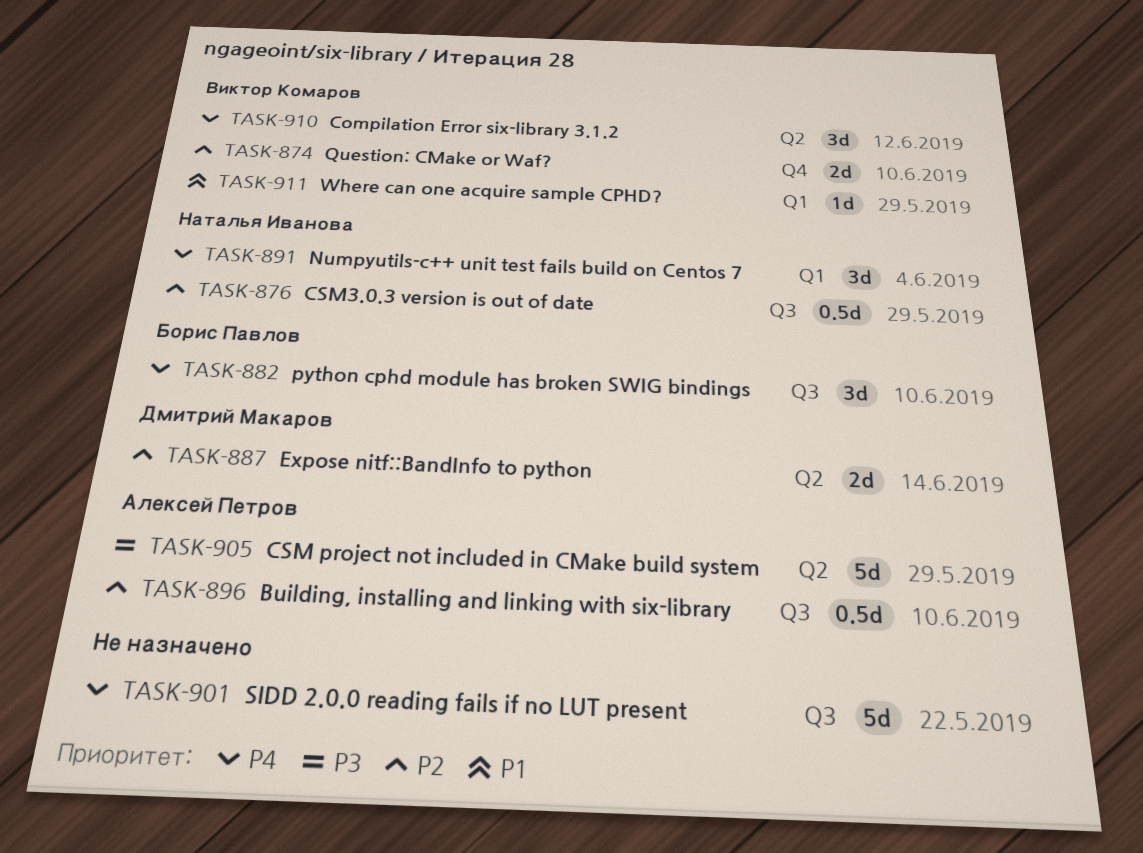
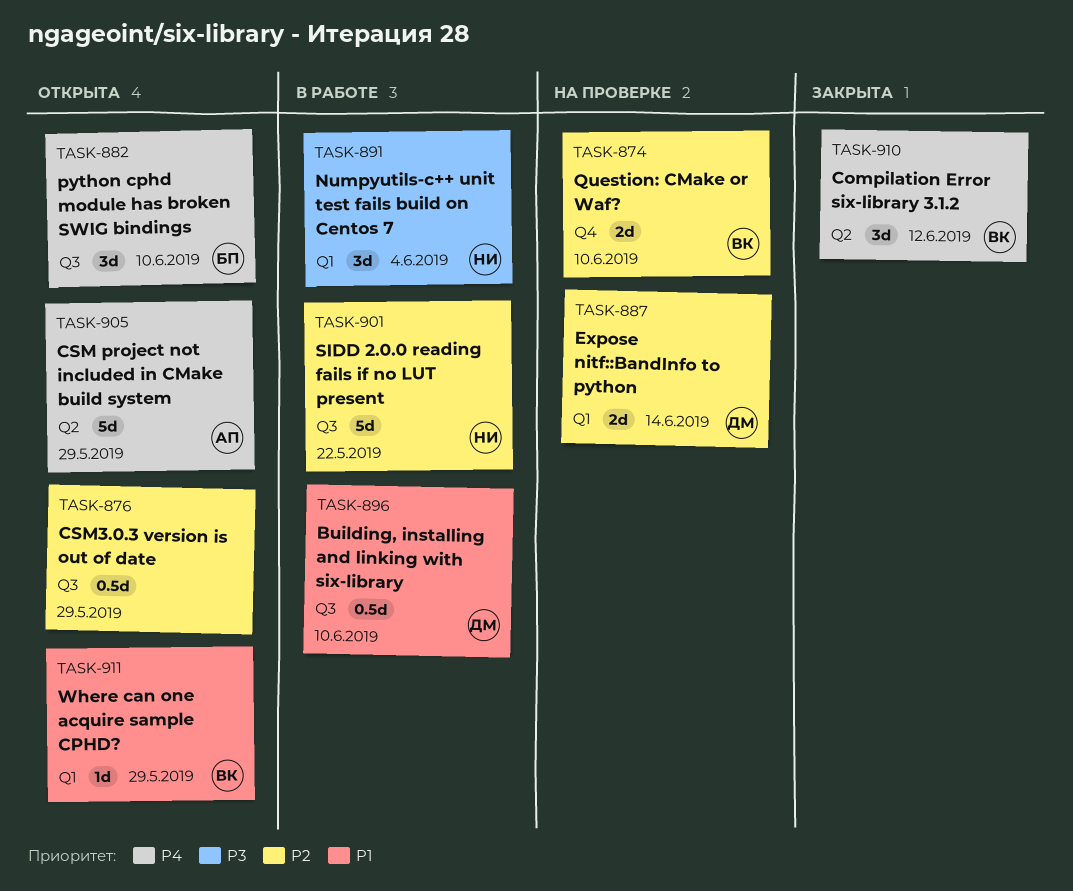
TASK-876, owner: Наталья Иванова -> none
TASK-887, label: Q2 -> Q1
TASK-891, priority: P4 -> P3
TASK-896, owner: Алексей Петров -> Дмитрий Макаров
TASK-896, priority: P2 -> P1
TASK-901, owner: none -> Наталья Иванова
TASK-901, priority: P4 -> P2
TASK-905, priority: P3 -> P4

